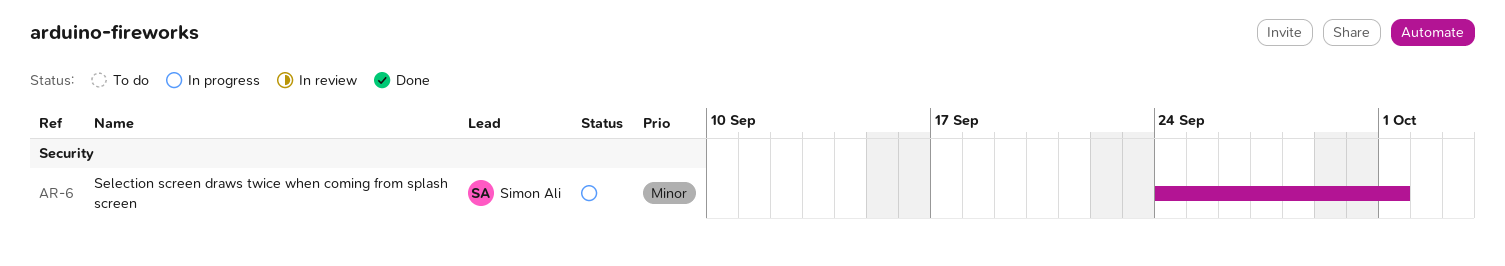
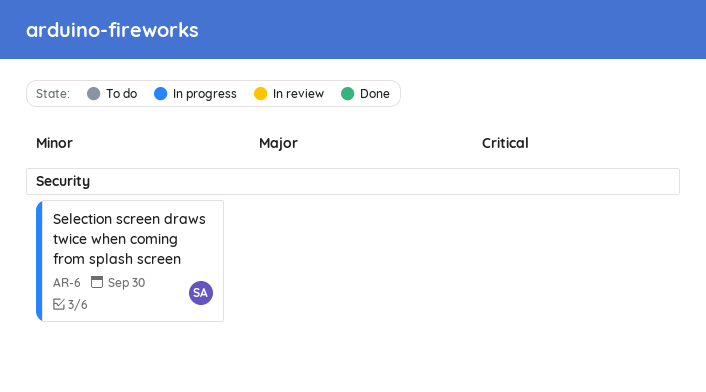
AR-6, due: Oct 1 -> Sep 30

